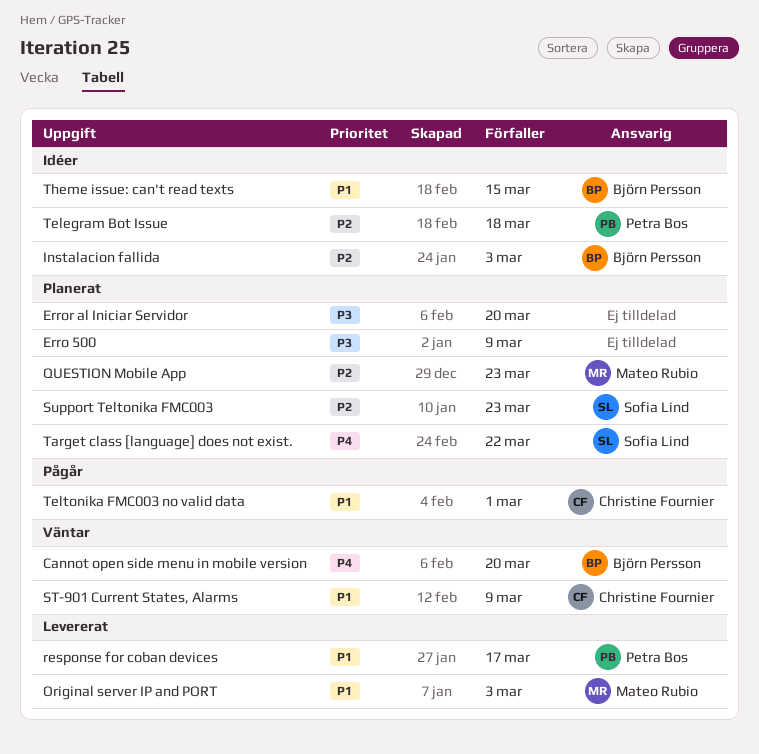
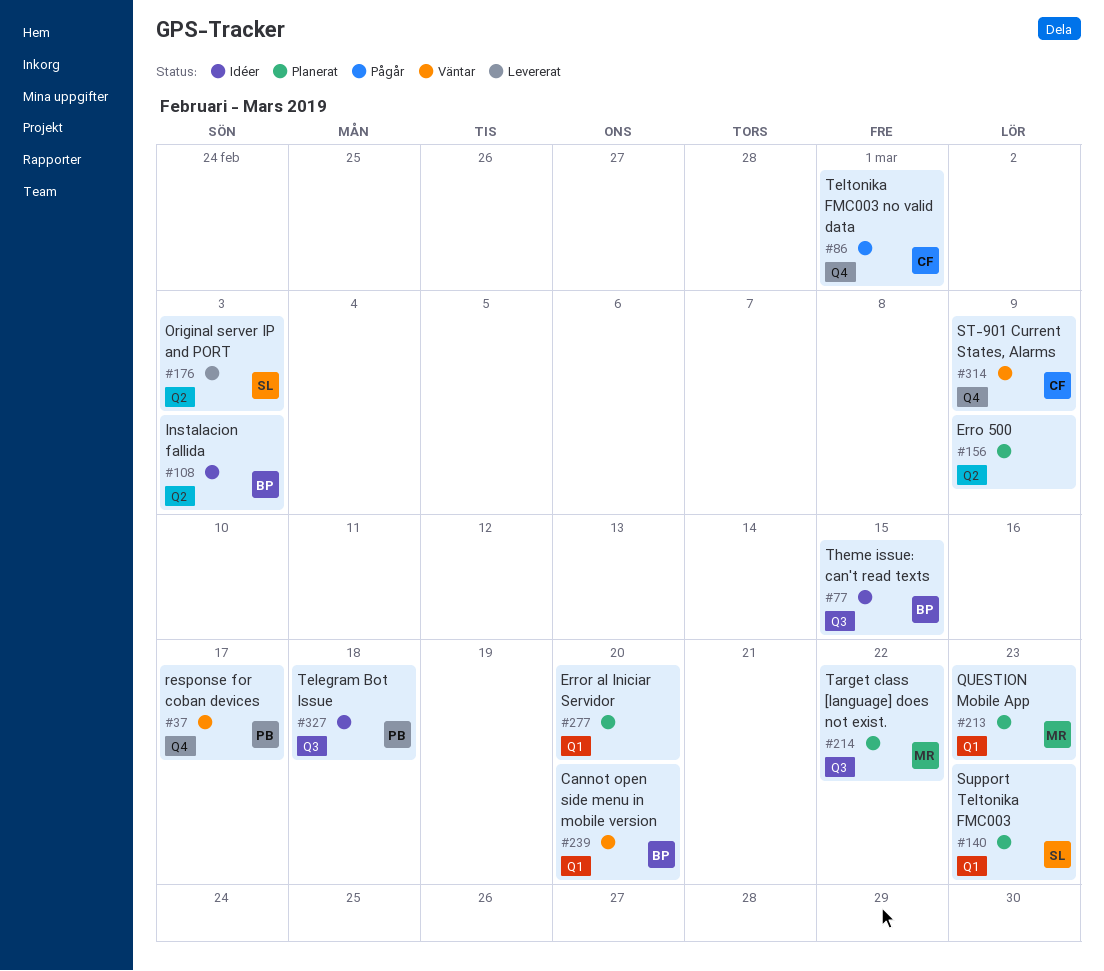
Original server IP and PORT, owner: Mateo Rubio -> Sofia Lind
response for coban devices, status: Levererat -> Väntar
Target class [language] does not exist., owner: Sofia Lind -> Mateo Rubio

